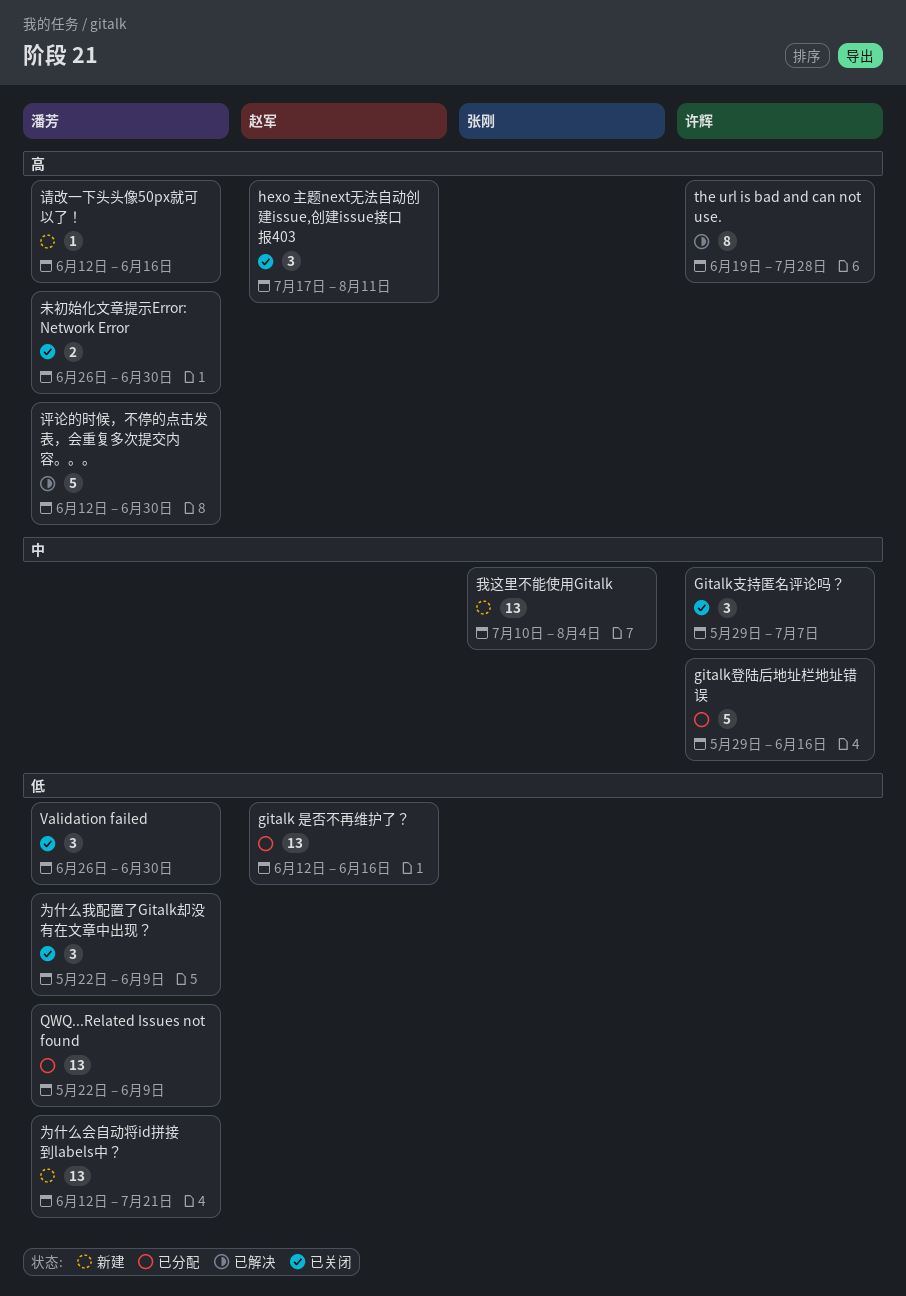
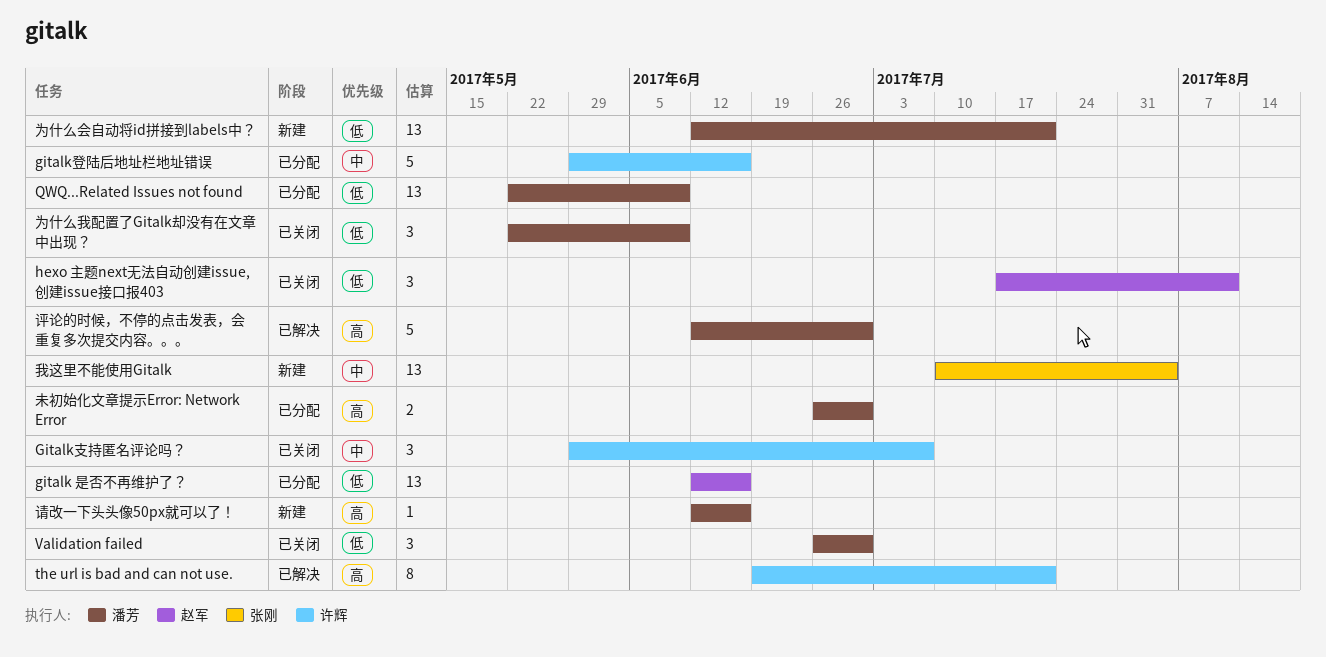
hexo 主题next无法自动创建issue,创建issue接口报403, priority: 高 -> 低
the url is bad and can not use., due: Jul 28 -> Jul 21
未初始化文章提示Error: Network Error, status: 已关闭 -> 已分配

